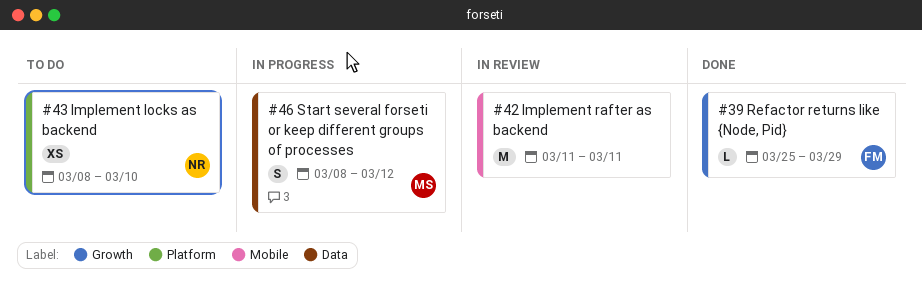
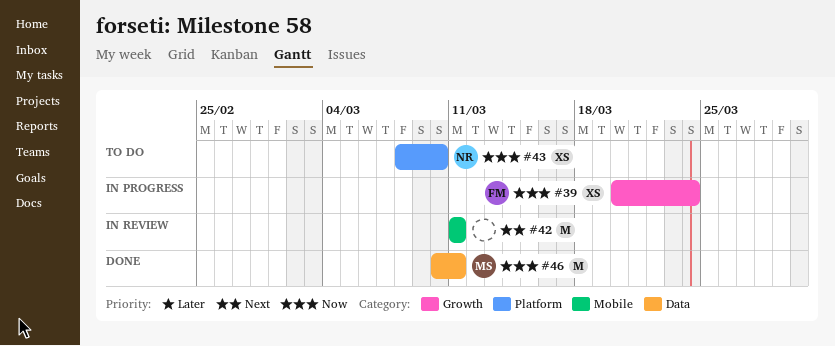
#39, status: Done -> In progress
#39, estimate: L -> XS
#39, start: Mar 25 -> Mar 20
#39, due: Mar 29 -> Mar 24
#46, status: In progress -> Done
#46, estimate: S -> M
#46, start: Mar 8 -> Mar 10
#46, due: Mar 12 -> Mar 11

